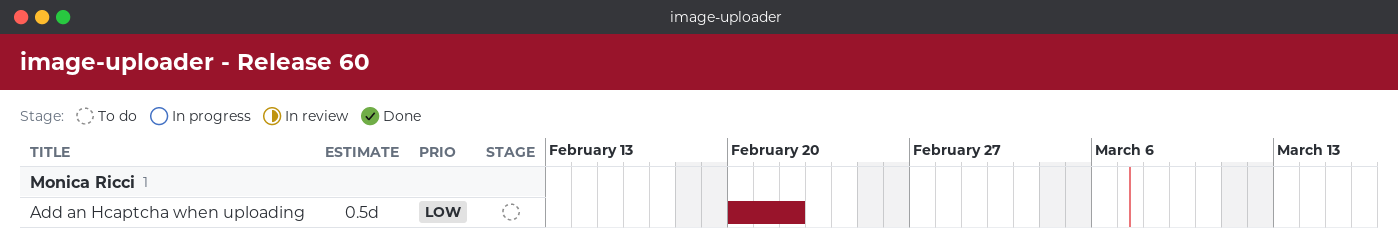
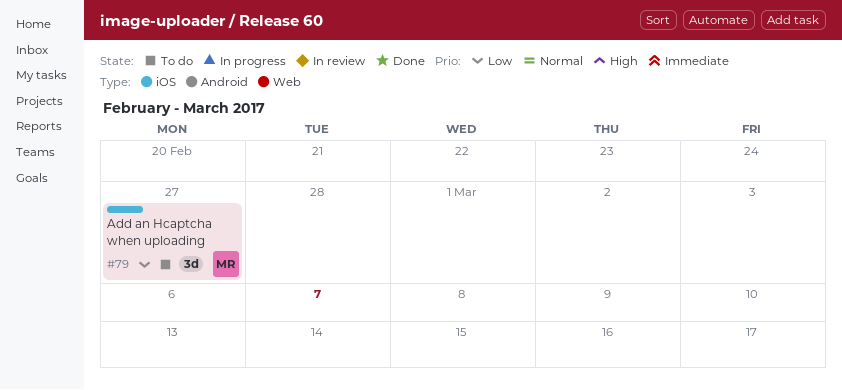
Add an Hcaptcha when uploading, estimate: 0.5d -> 3d
Add an Hcaptcha when uploading, due: Feb 22 -> Feb 27

